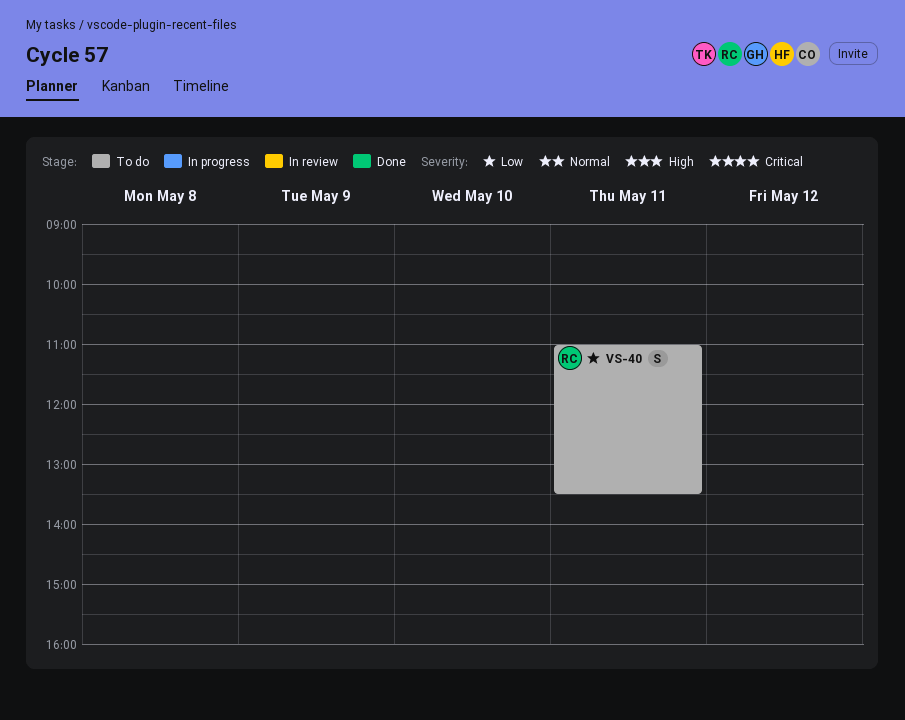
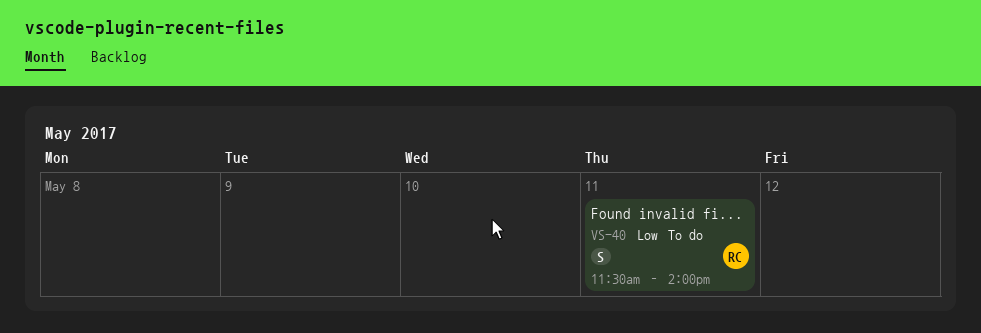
VS-40, begins: 11:00 -> 11:30
VS-40, ends: 13:30 -> 14:00

